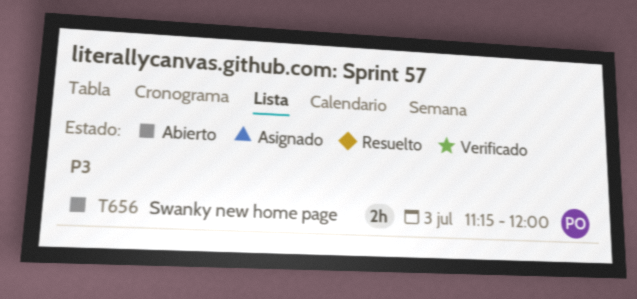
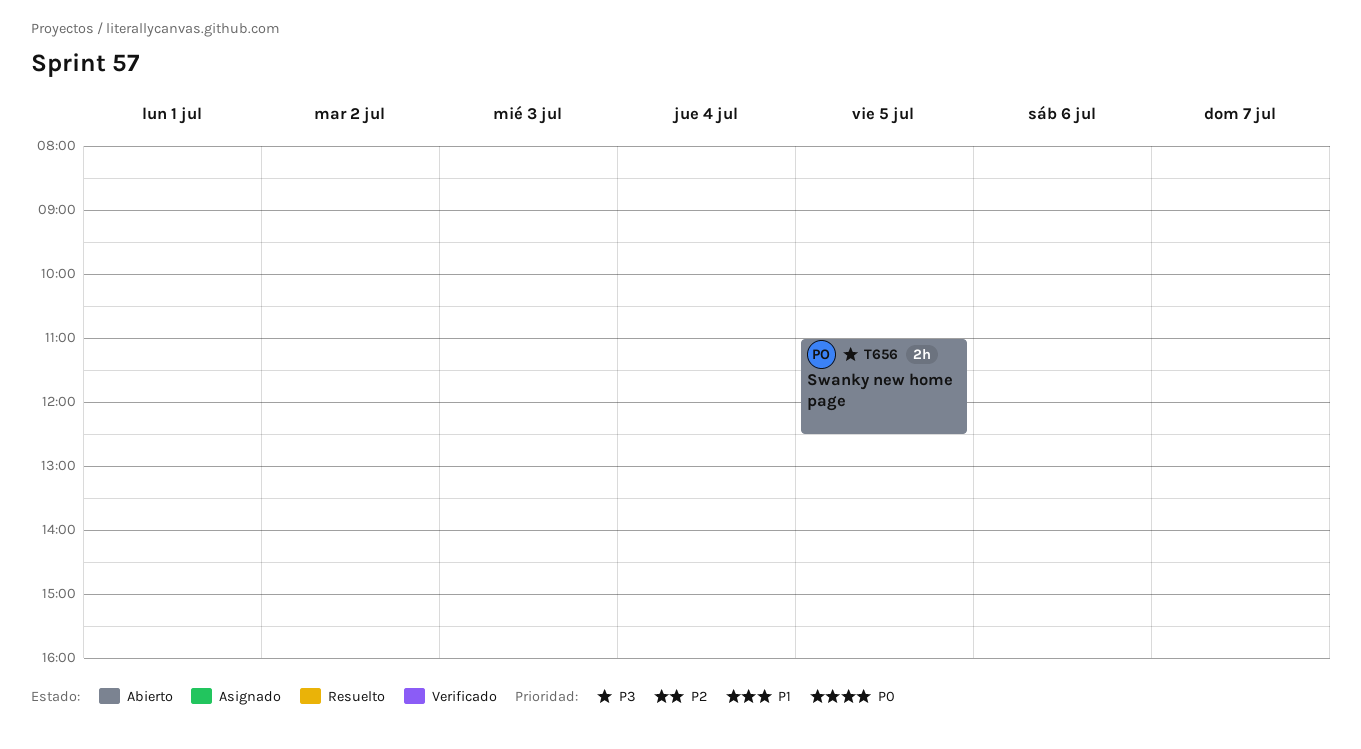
T656, day: Jul 3 -> Jul 5
T656, begins: 11:15 -> 11:00
T656, ends: 12:00 -> 12:30

